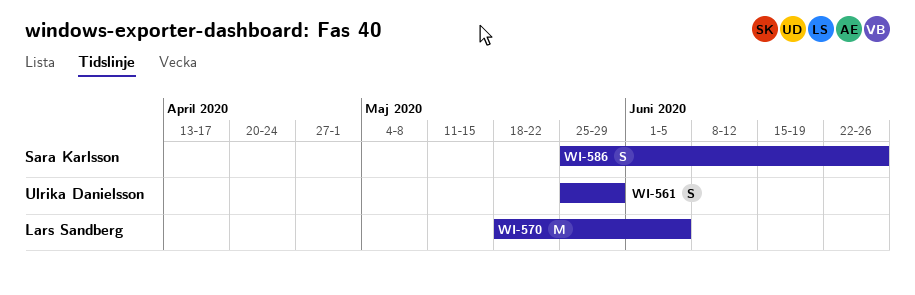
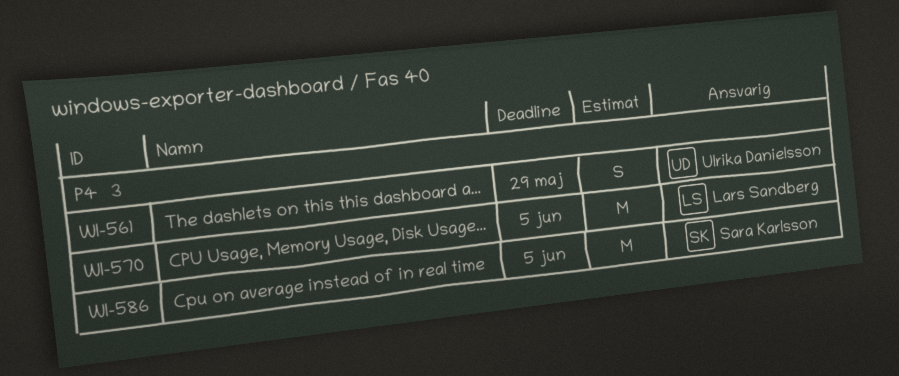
WI-586, estimate: S -> M
WI-586, due: Jun 26 -> Jun 5

